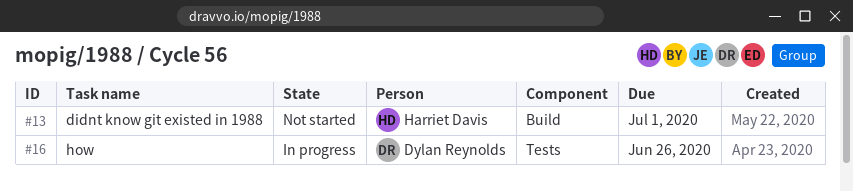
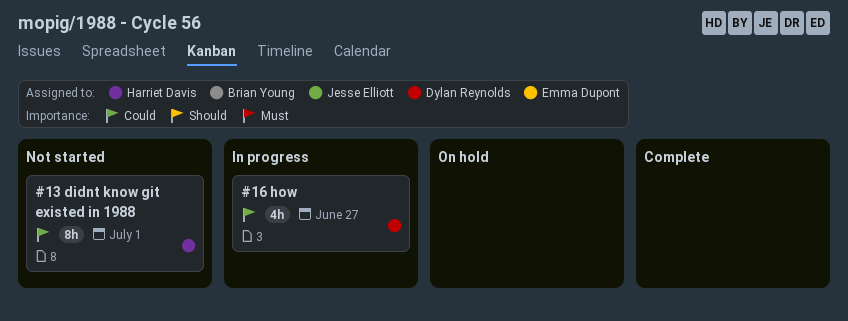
#16, due: Jun 26 -> Jun 27

